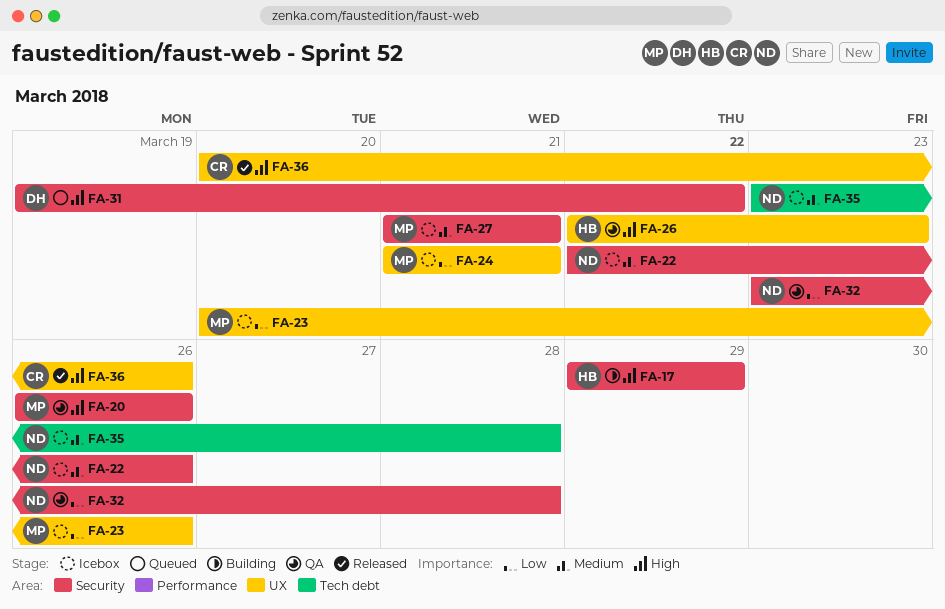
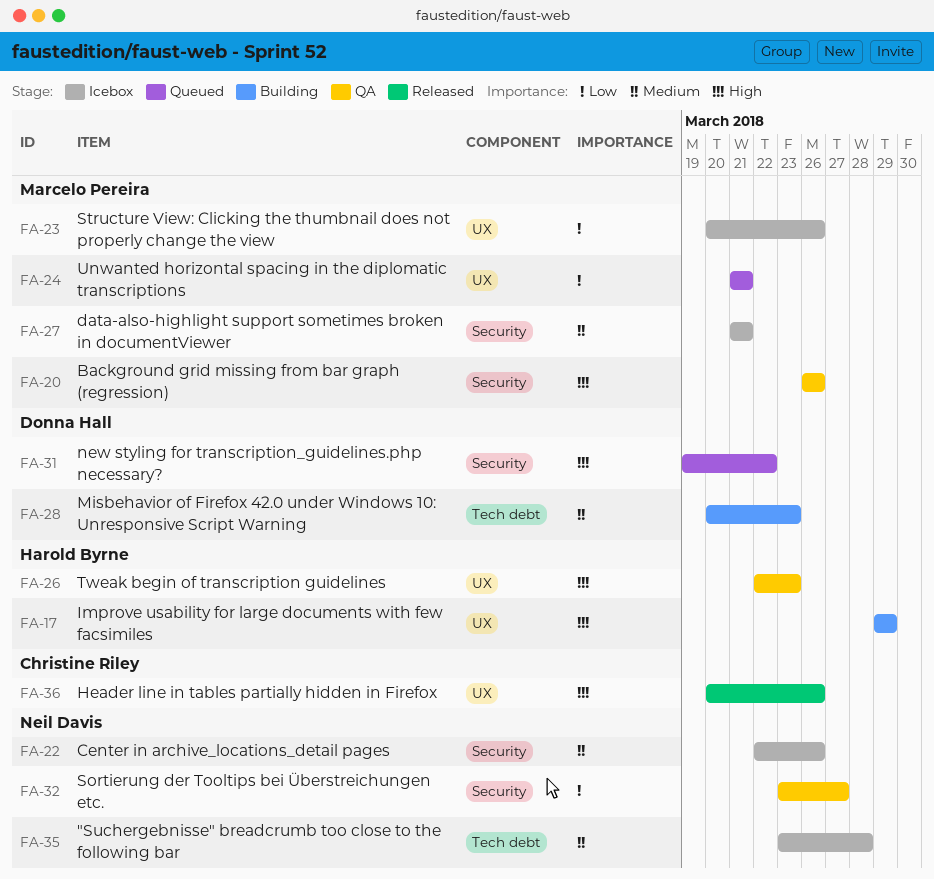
FA-17, label: Security -> UX
FA-24, status: Icebox -> Queued
FA-28: none -> present
FA-32, due: Mar 28 -> Mar 27

